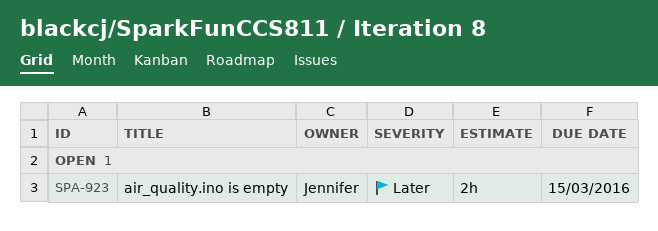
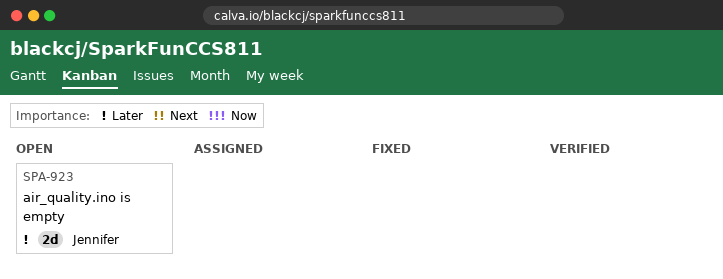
SPA-923, estimate: 2h -> 2d

